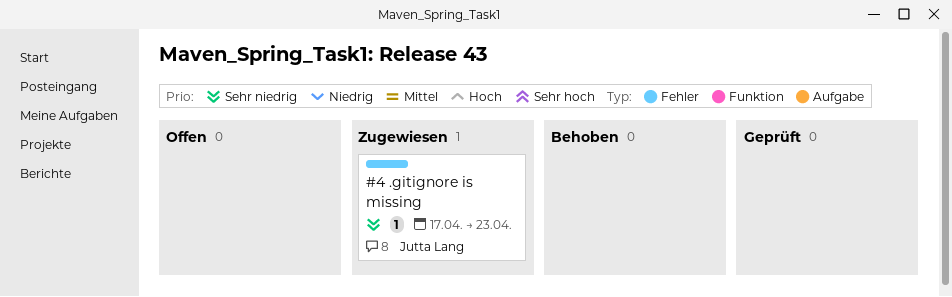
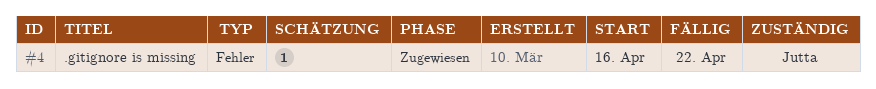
#4, start: Apr 17 -> Apr 16
#4, due: Apr 23 -> Apr 22

